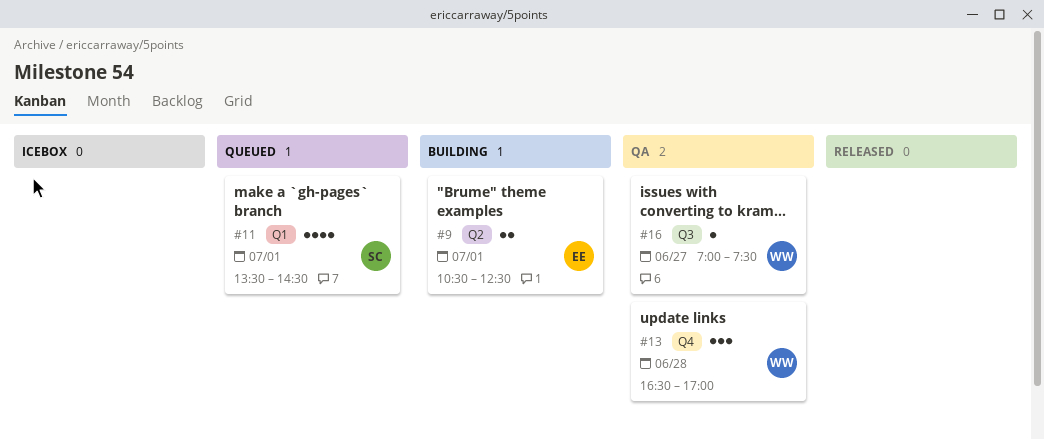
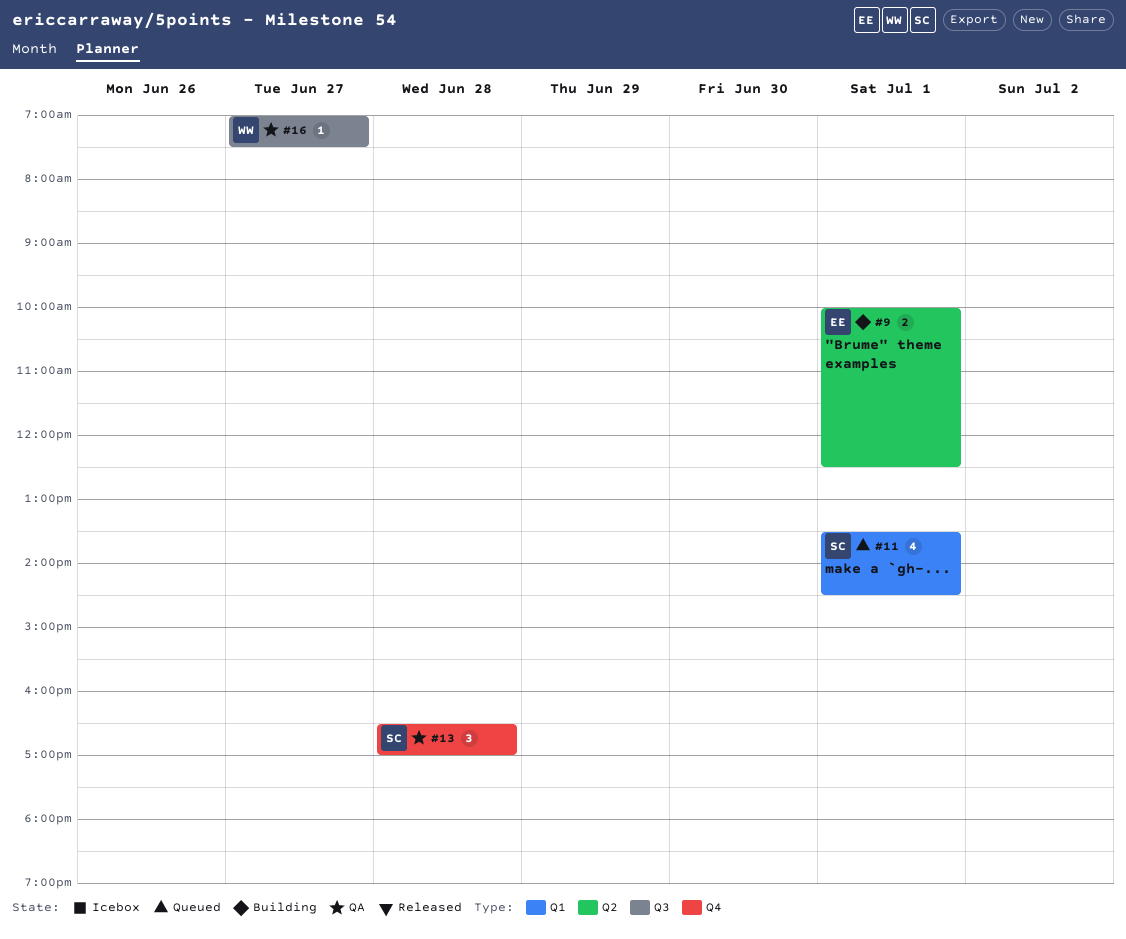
#9, begins: 10:30 -> 10:00
#13, owner: WW -> SC

